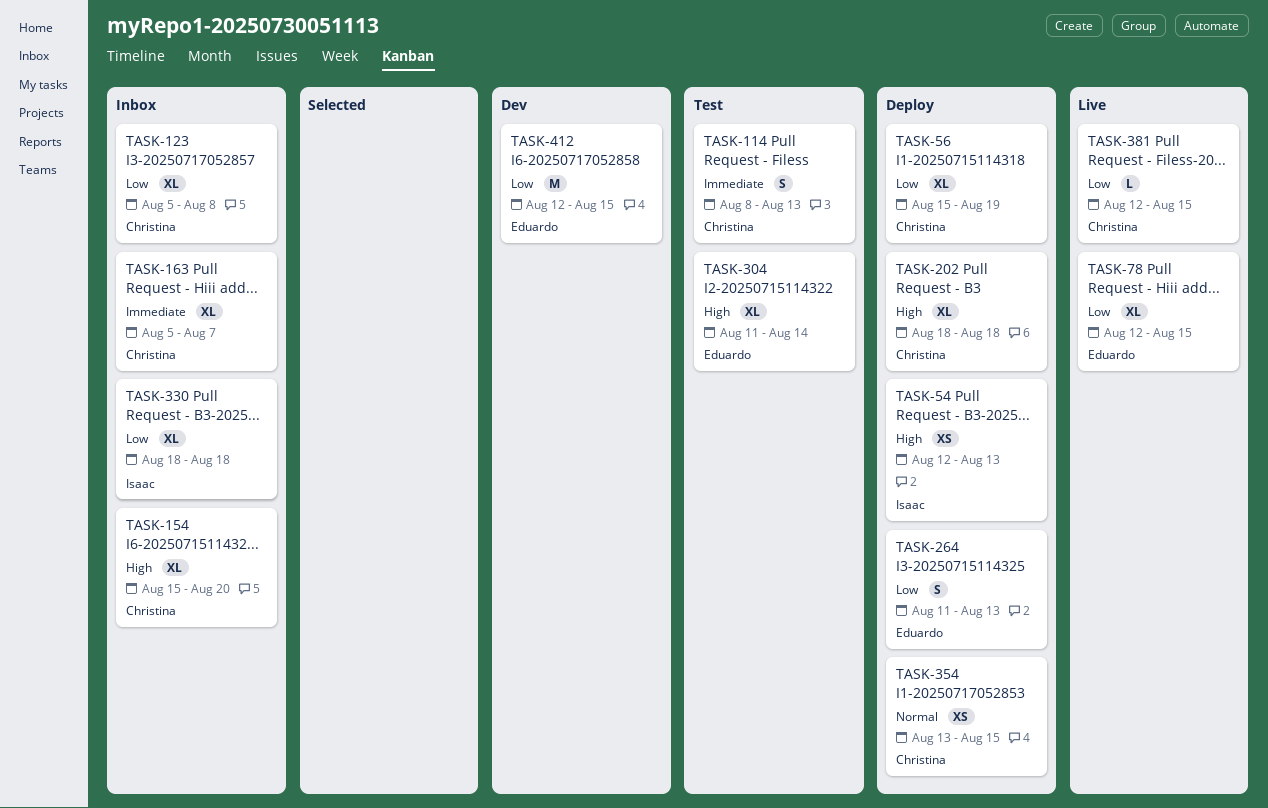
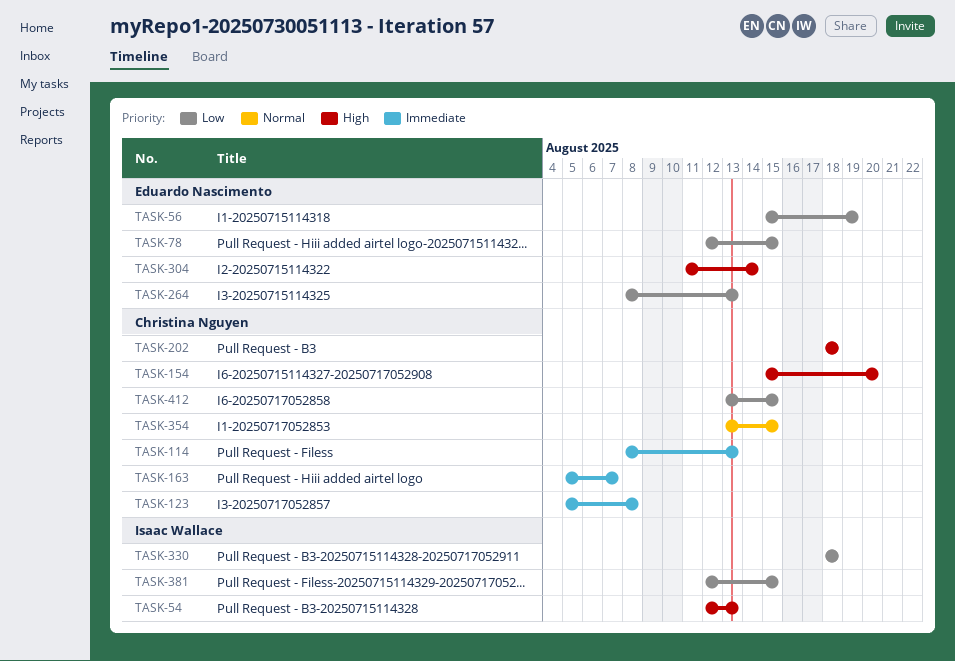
TASK-56, owner: Christina Nguyen -> Eduardo Nascimento
TASK-123, priority: Low -> Immediate
TASK-264, start: Aug 11 -> Aug 8
TASK-381, owner: Christina Nguyen -> Isaac Wallace
TASK-412, owner: Eduardo Nascimento -> Christina Nguyen
TASK-412, start: Aug 12 -> Aug 13

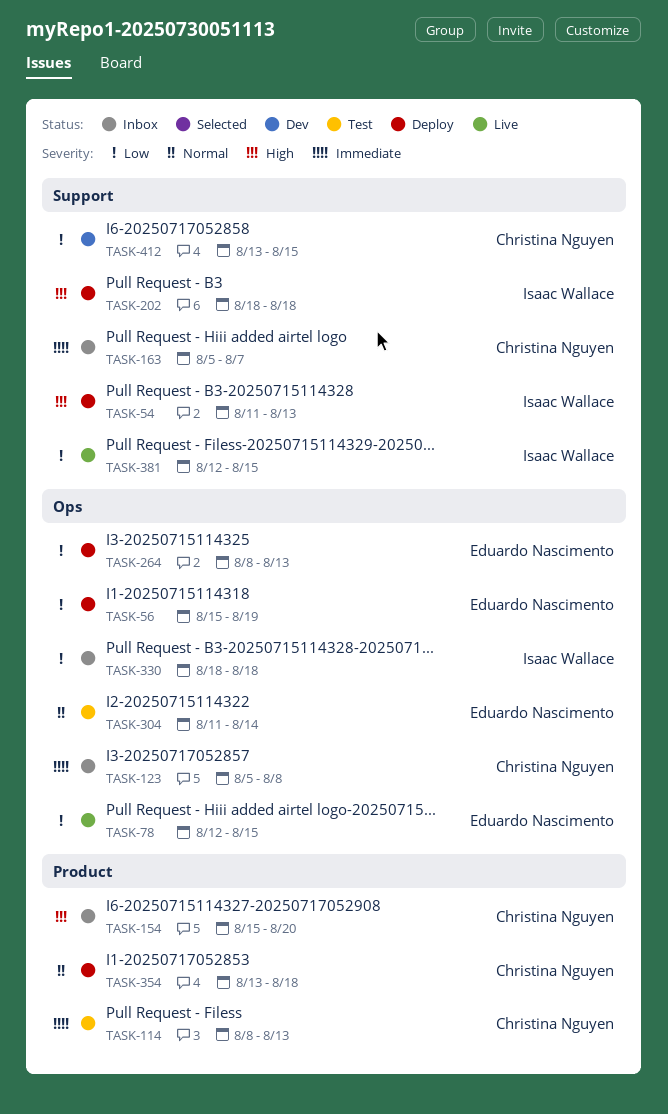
TASK-54, start: Aug 12 -> Aug 11
TASK-202, owner: Christina Nguyen -> Isaac Wallace
TASK-304, priority: High -> Normal
TASK-354, due: Aug 15 -> Aug 18

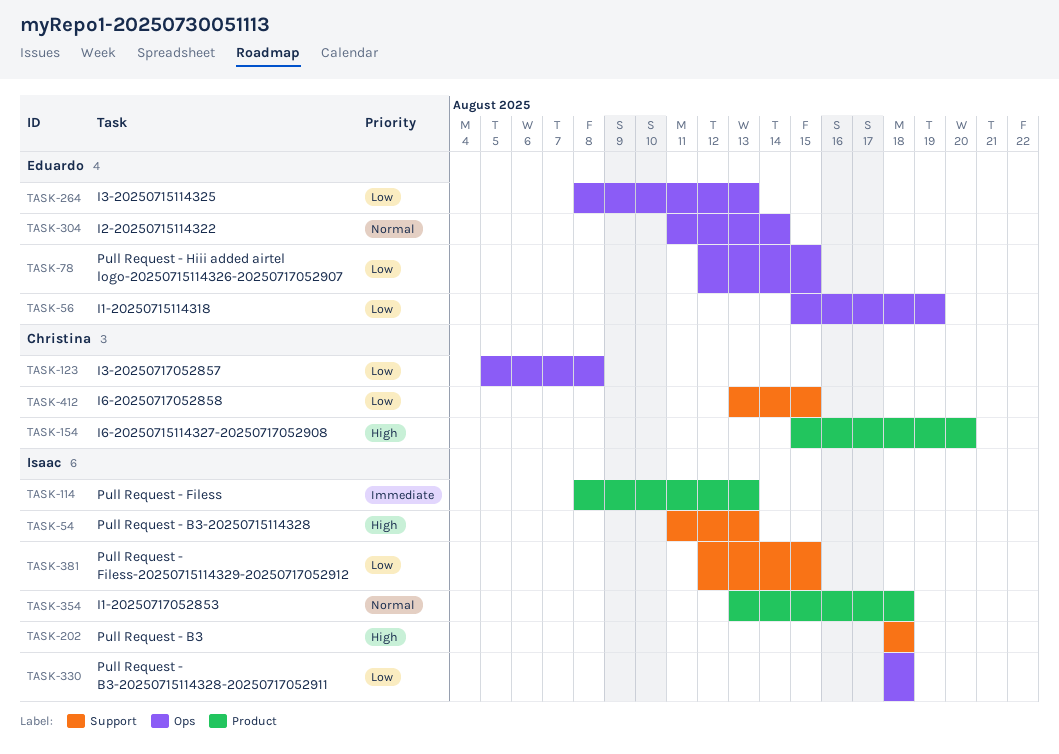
TASK-114, owner: Christina Nguyen -> Isaac Wallace
TASK-123, priority: Immediate -> Low
TASK-163: present -> none
TASK-354, owner: Christina Nguyen -> Isaac Wallace

